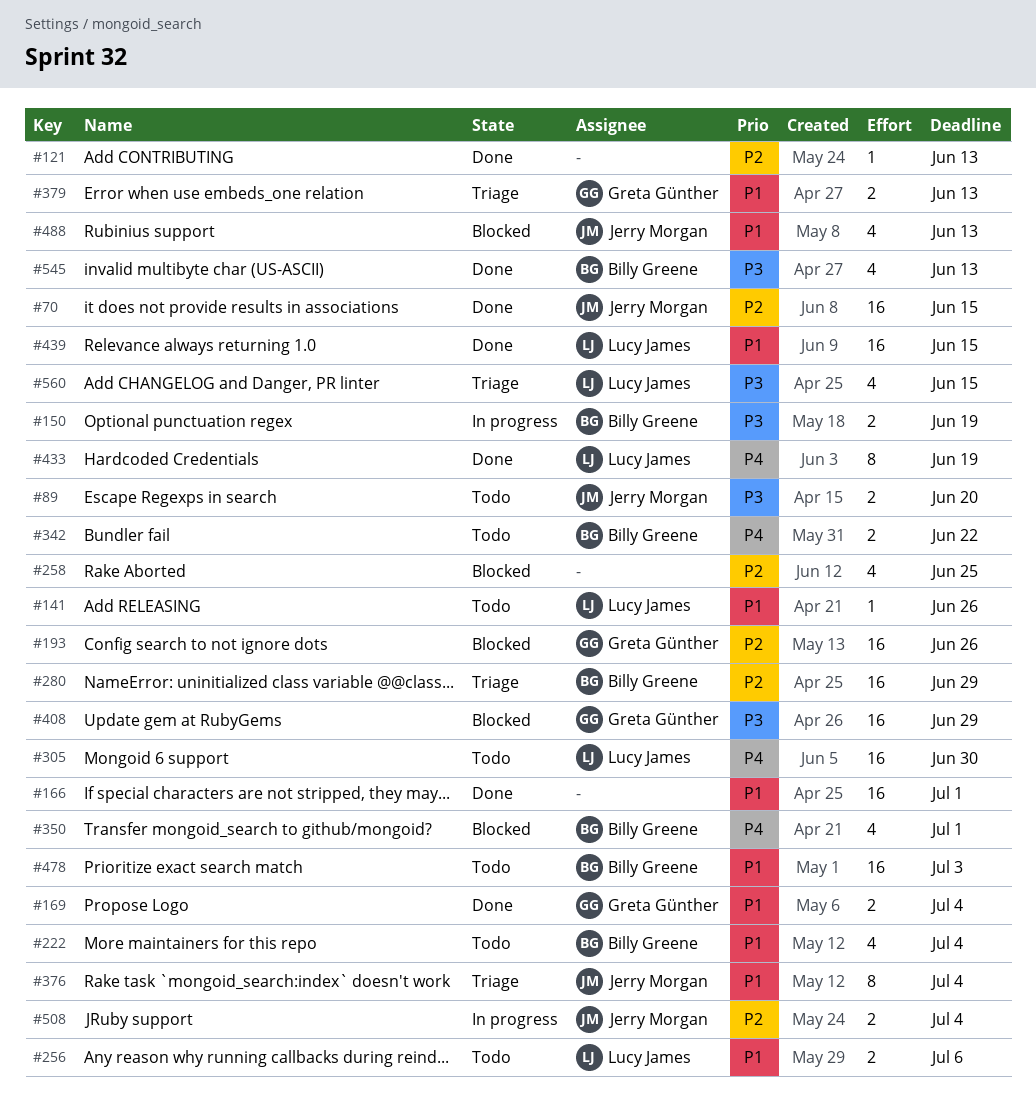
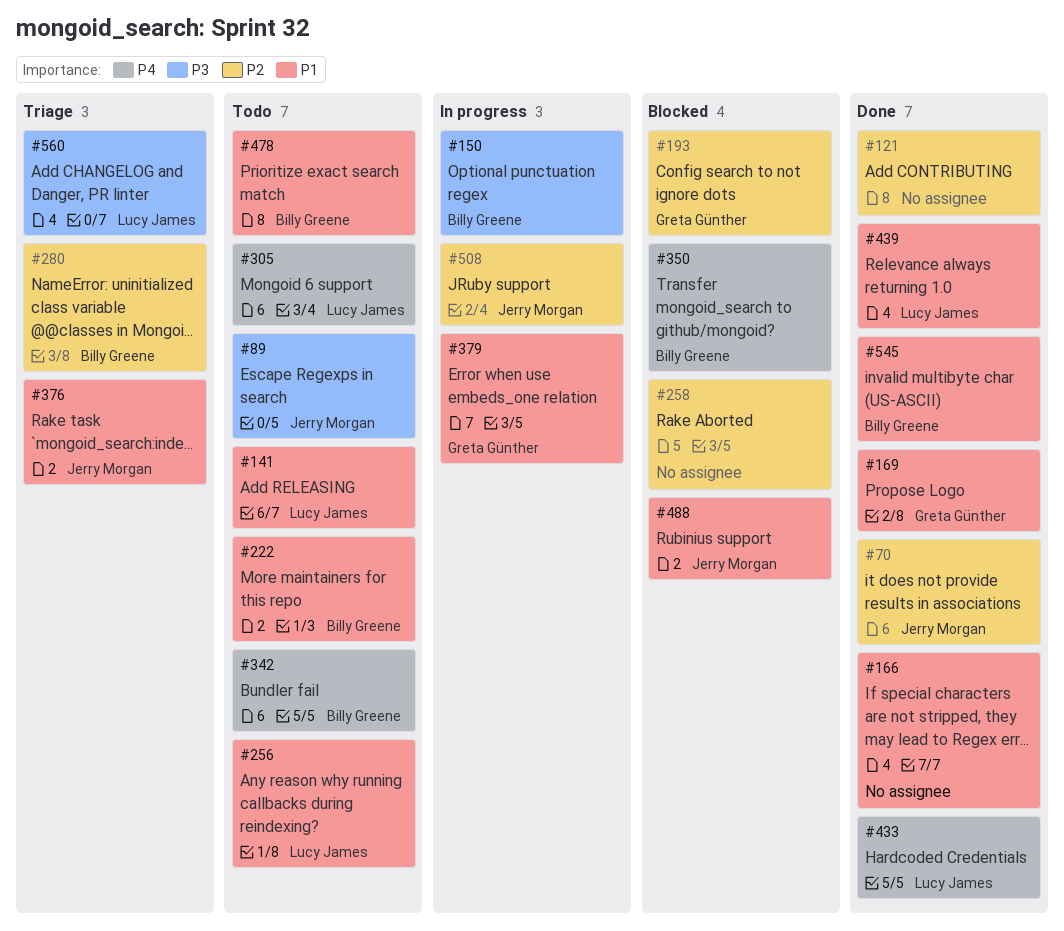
#379, status: Triage -> In progress
#408: present -> none
#545, priority: P3 -> P1

